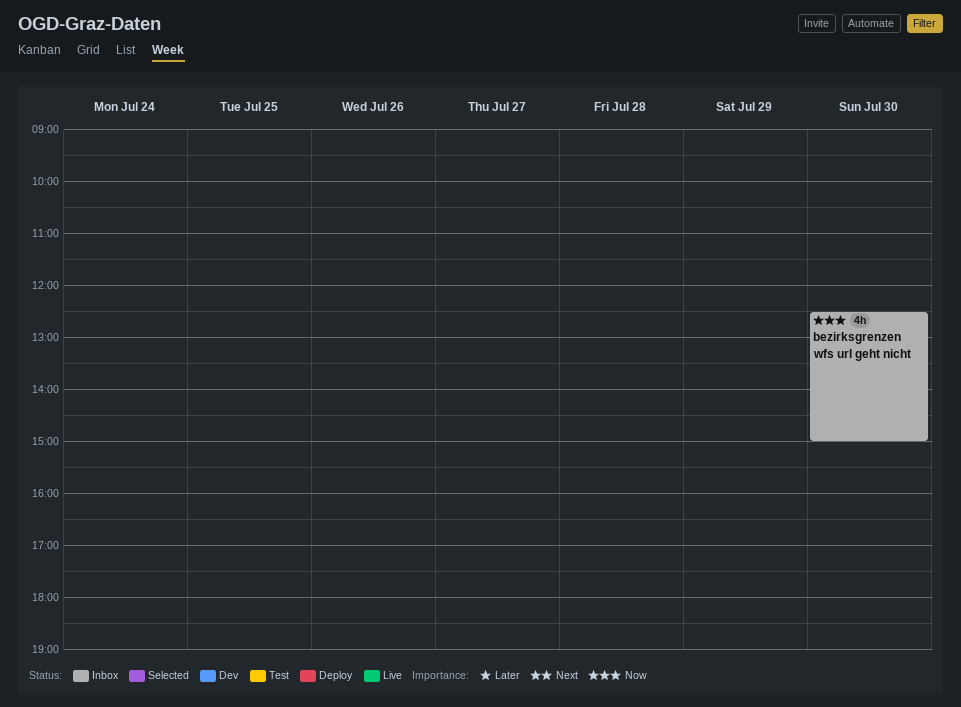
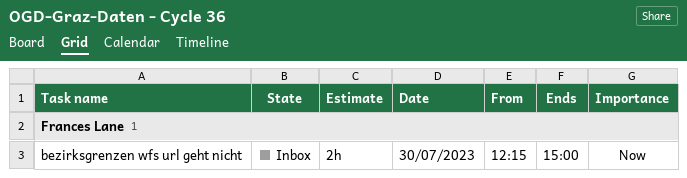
bezirksgrenzen wfs url geht nicht, estimate: 4h -> 2h
bezirksgrenzen wfs url geht nicht, begins: 12:30 -> 12:15

